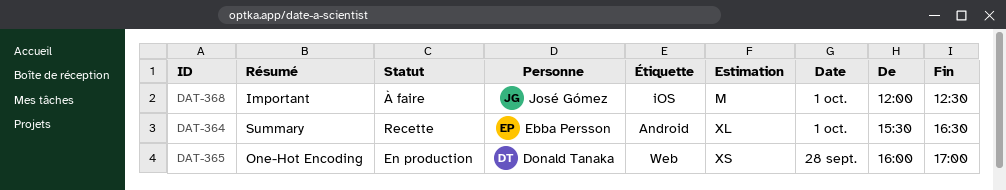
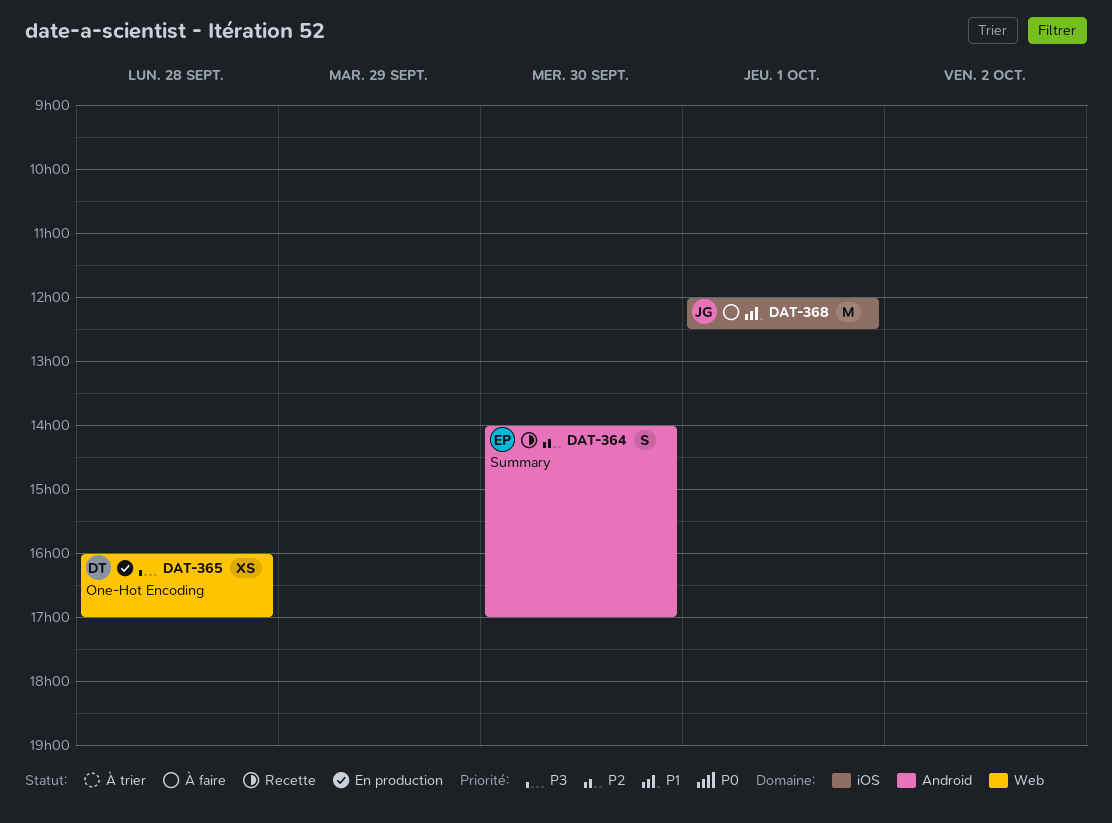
DAT-364, estimate: XL -> S
DAT-364, day: Oct 1 -> Sep 30
DAT-364, begins: 15:30 -> 14:00
DAT-364, ends: 16:30 -> 17:00

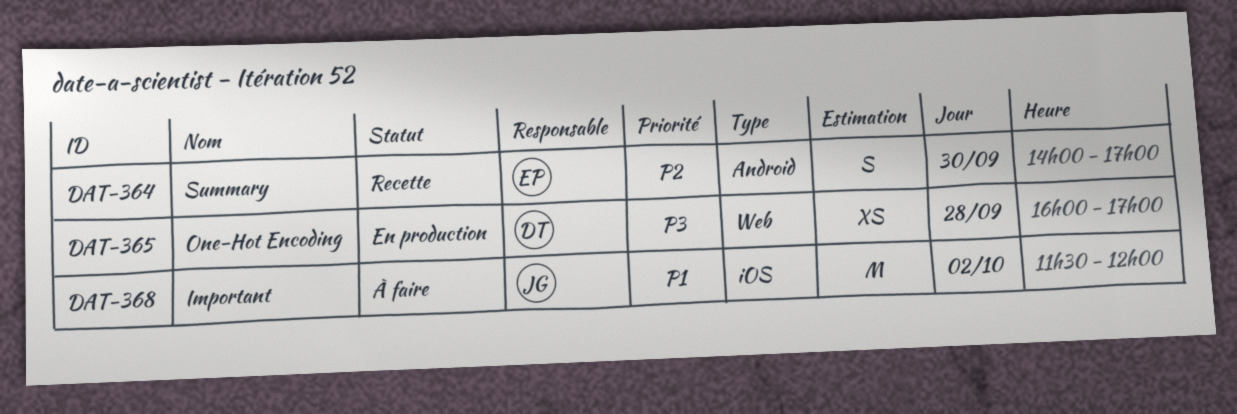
DAT-368, day: Oct 1 -> Oct 2
DAT-368, begins: 12:00 -> 11:30
DAT-368, ends: 12:30 -> 12:00

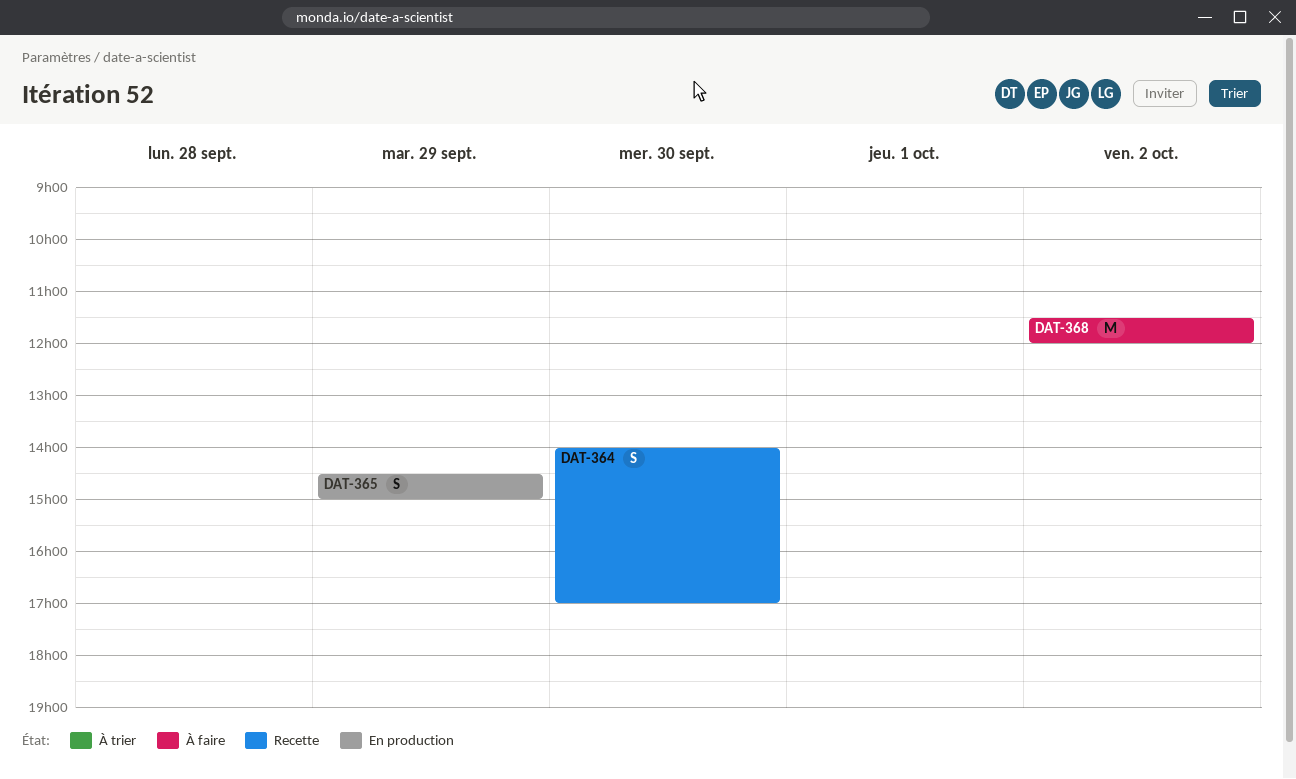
DAT-365, estimate: XS -> S
DAT-365, day: Sep 28 -> Sep 29
DAT-365, begins: 16:00 -> 14:30
DAT-365, ends: 17:00 -> 15:00

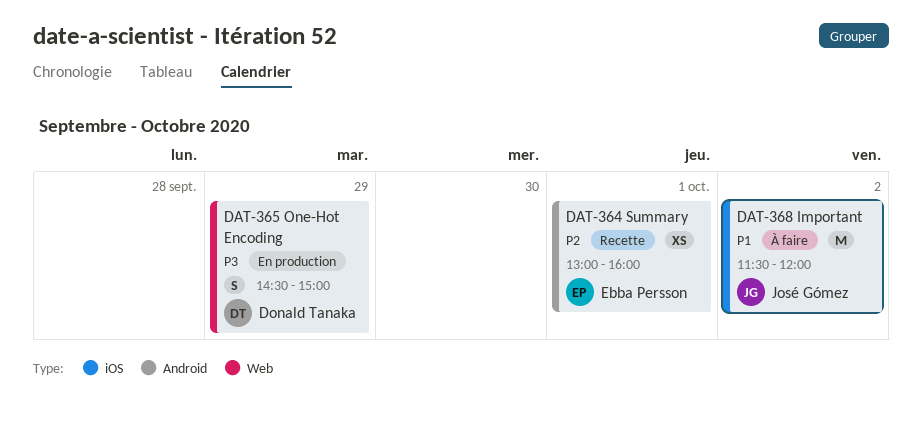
DAT-364, estimate: S -> XS
DAT-364, day: Sep 30 -> Oct 1
DAT-364, begins: 14:00 -> 13:00
DAT-364, ends: 17:00 -> 16:00

